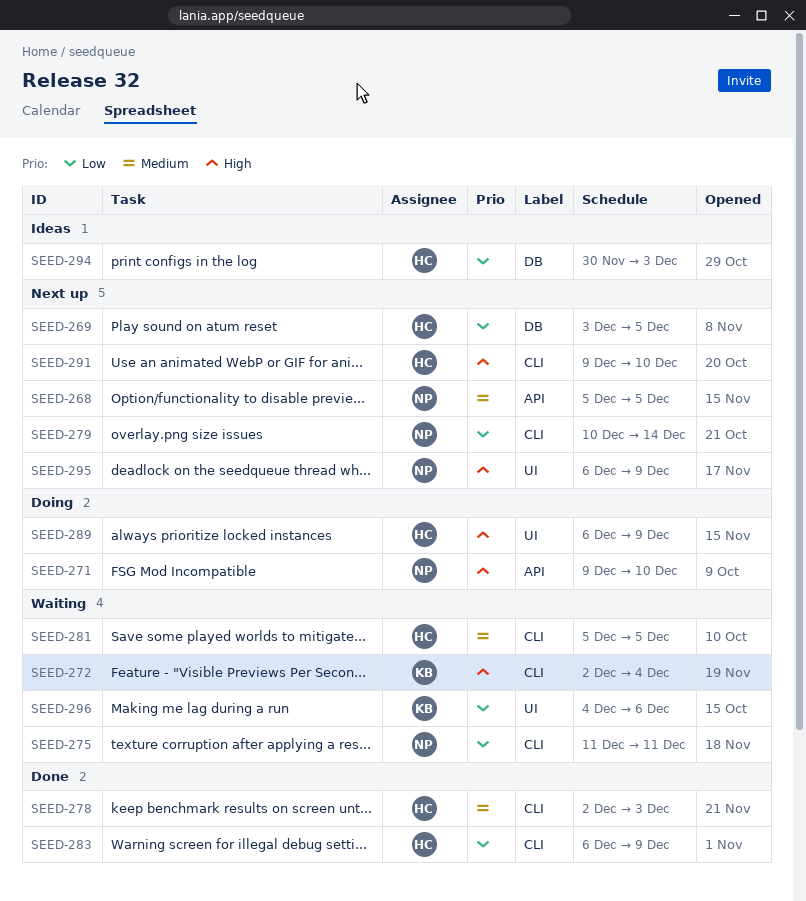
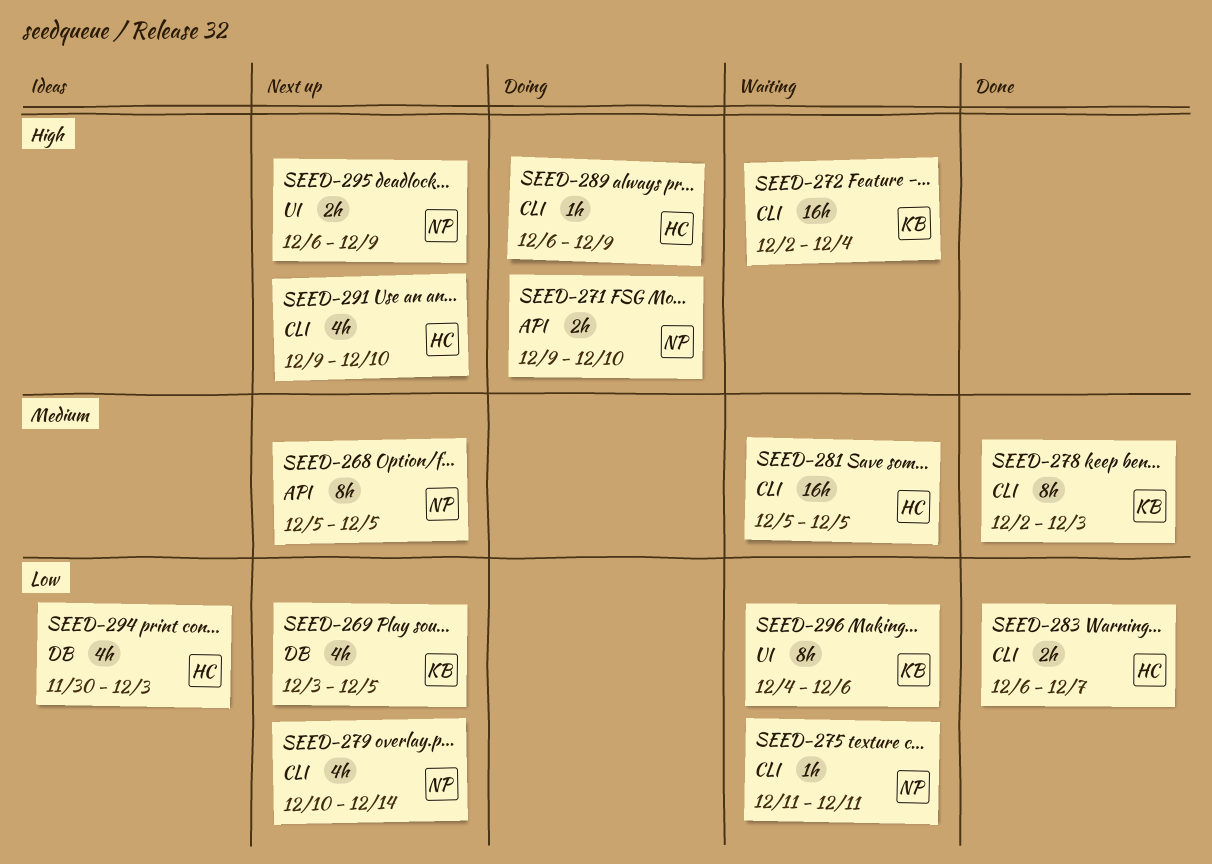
SEED-269, owner: HC -> KB
SEED-278, owner: HC -> KB
SEED-283, due: Dec 9 -> Dec 7
SEED-289, label: UI -> CLI

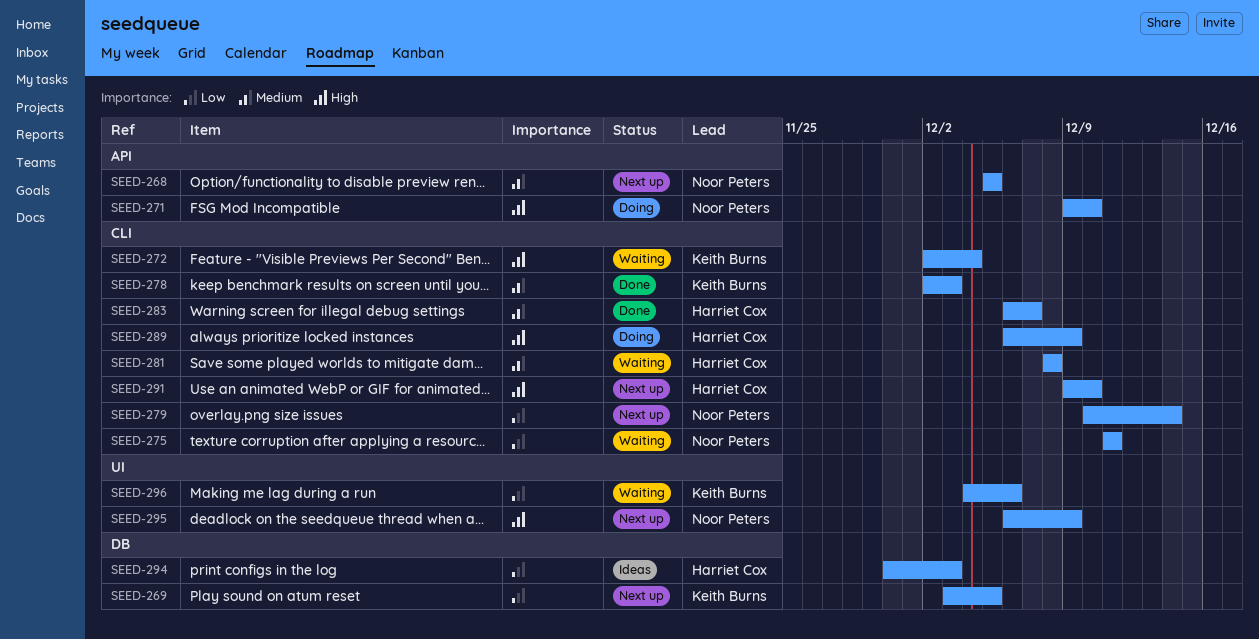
SEED-281, start: Dec 5 -> Dec 8
SEED-281, due: Dec 5 -> Dec 8
SEED-283, priority: Low -> Medium

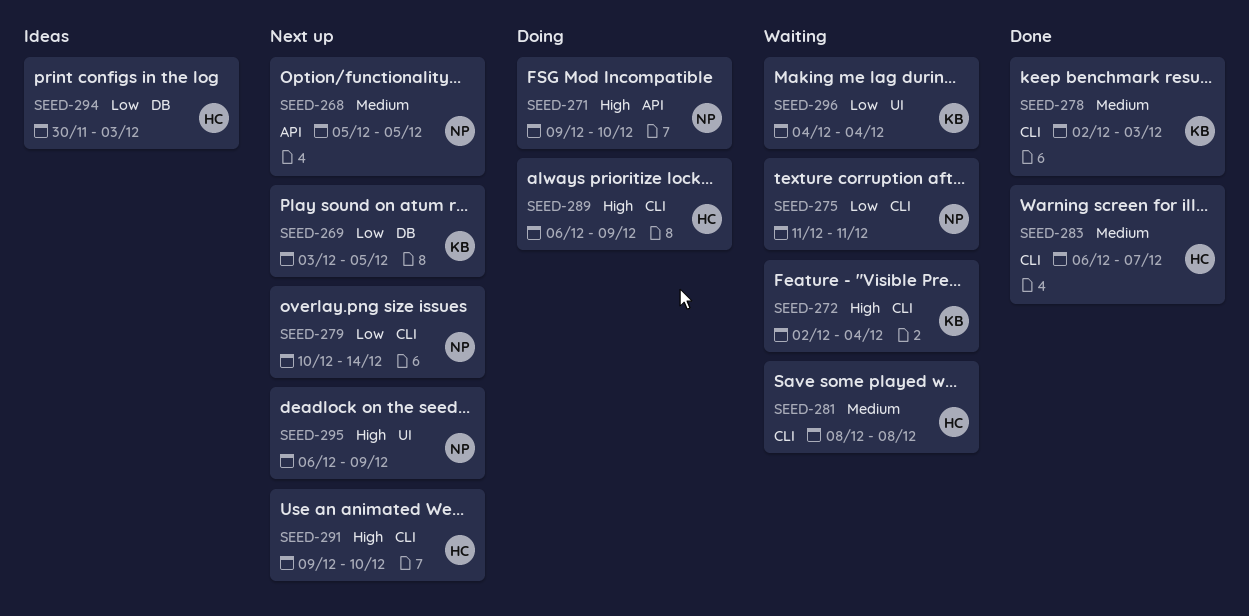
SEED-296, due: Dec 6 -> Dec 4

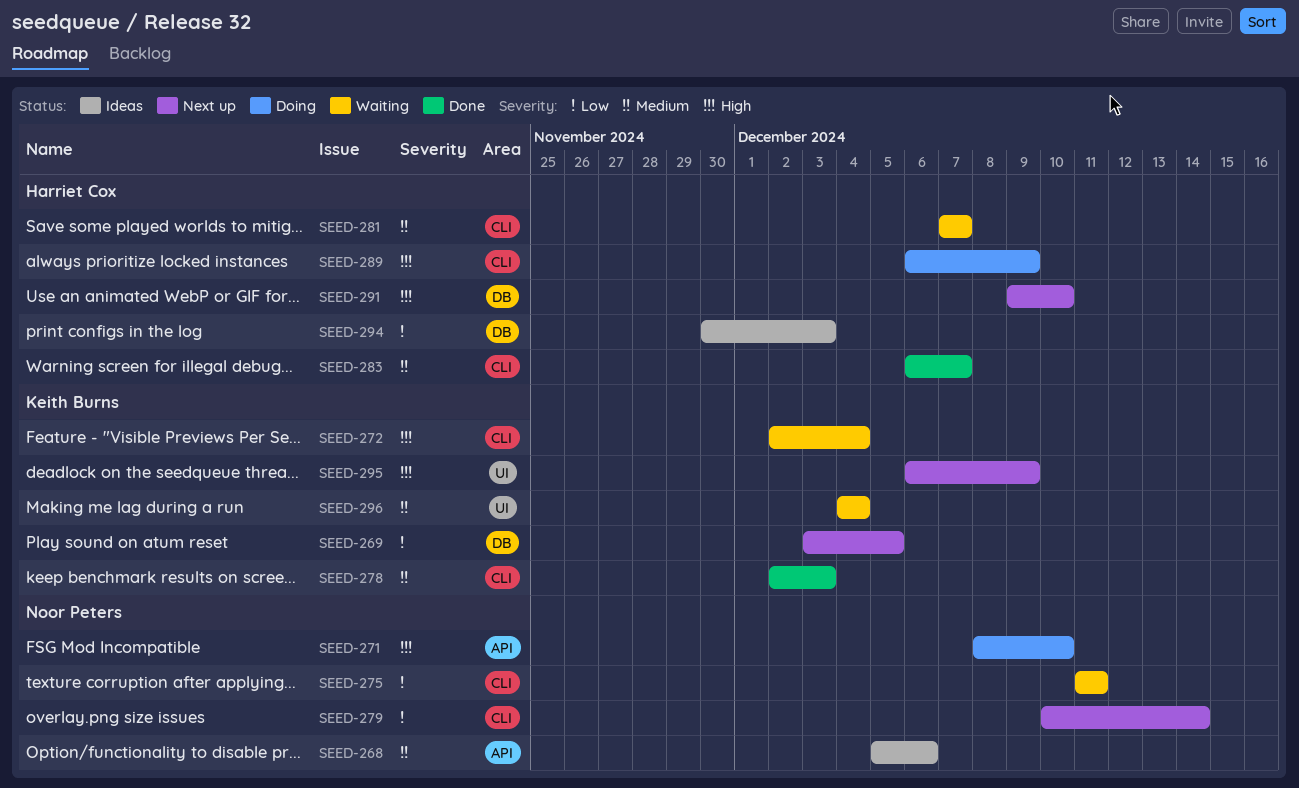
SEED-268, status: Next up -> Ideas
SEED-268, due: Dec 5 -> Dec 6
SEED-271, start: Dec 9 -> Dec 8
SEED-281, start: Dec 8 -> Dec 7
SEED-281, due: Dec 8 -> Dec 7
SEED-291, label: CLI -> DB
SEED-295, owner: Noor Peters -> Keith Burns
SEED-296, priority: Low -> Medium

